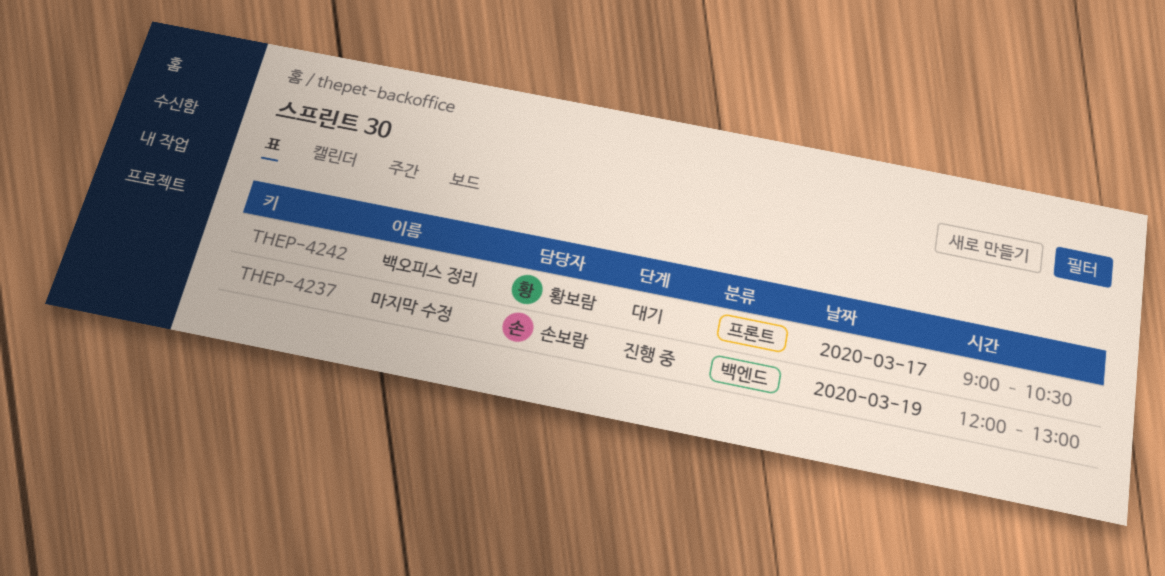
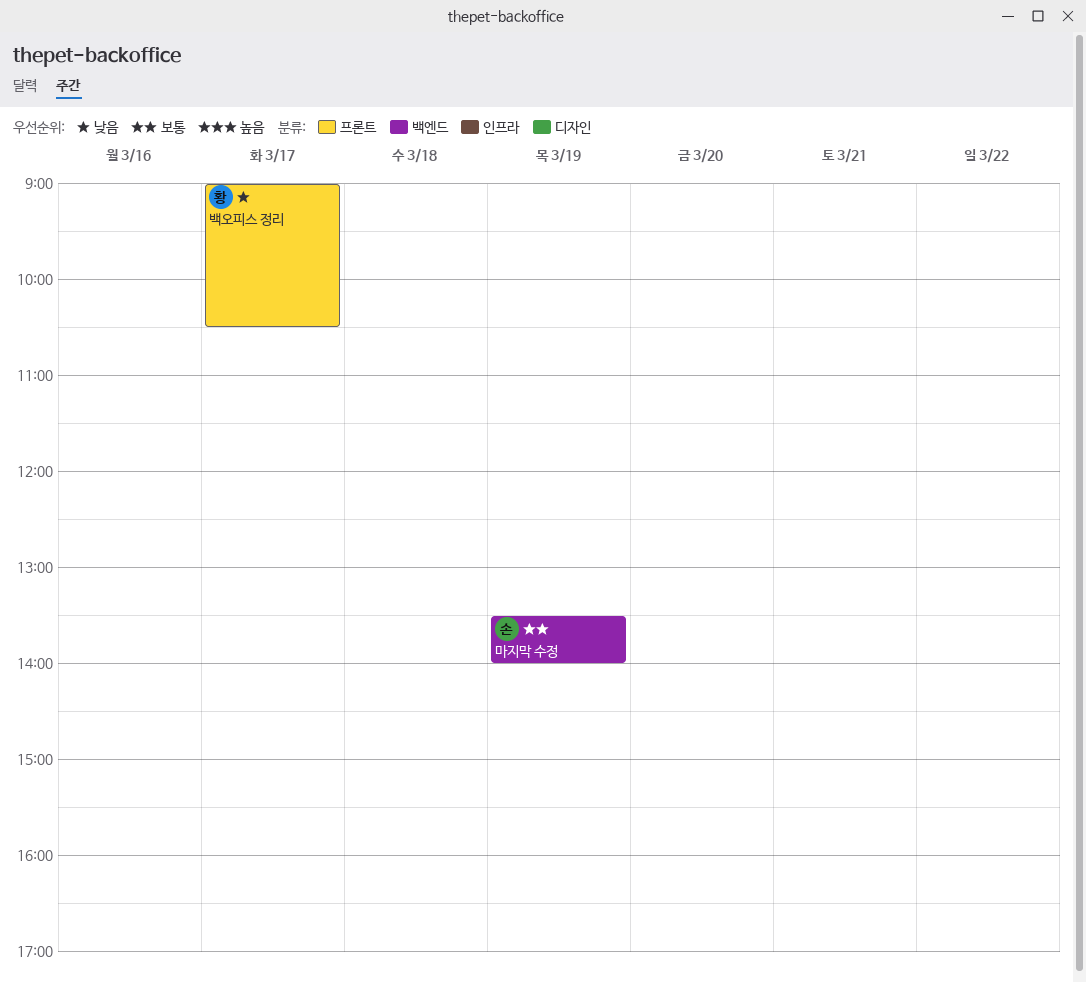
마지막 수정, begins: 12:00 -> 13:30
마지막 수정, ends: 13:00 -> 14:00

